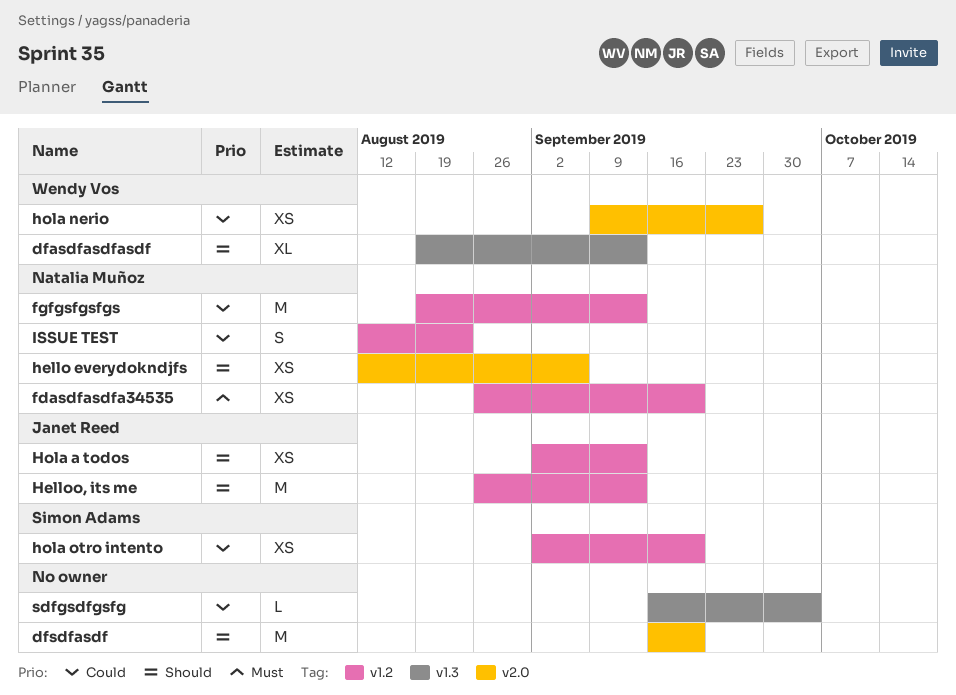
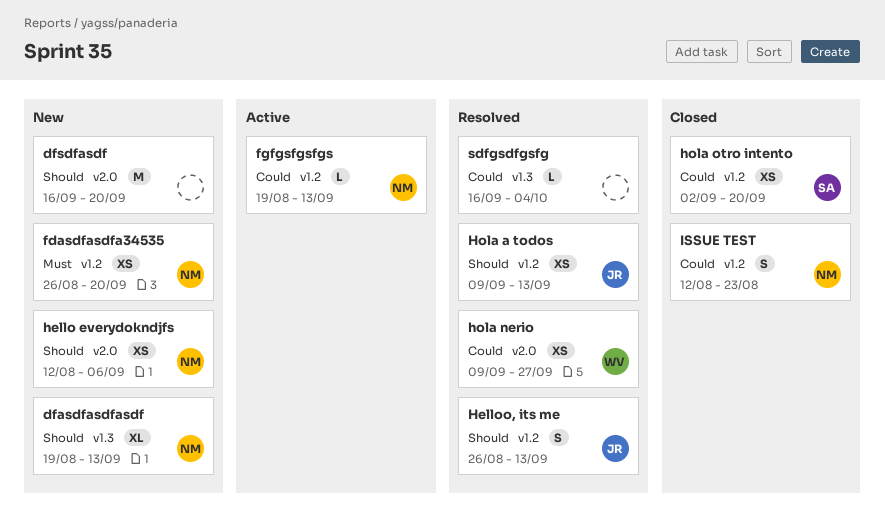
dfasdfasdfasdf, owner: Wendy Vos -> Natalia Muñoz
fgfgsfgsfgs, estimate: M -> L
Helloo, its me, estimate: M -> S
Hola a todos, start: Sep 2 -> Sep 9

